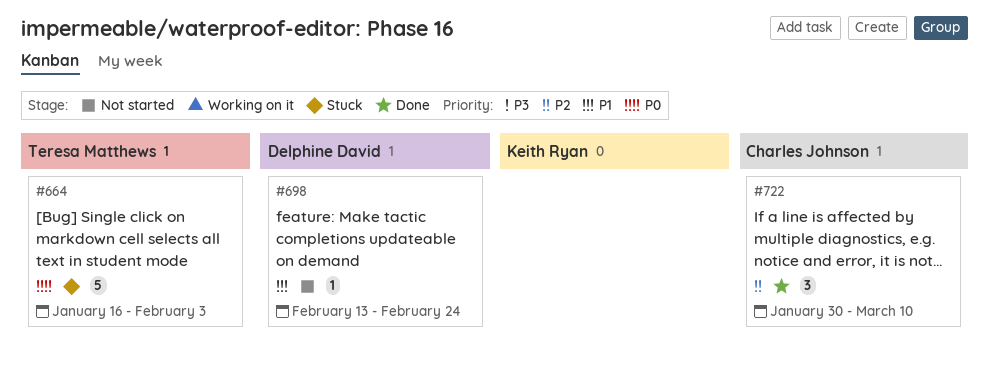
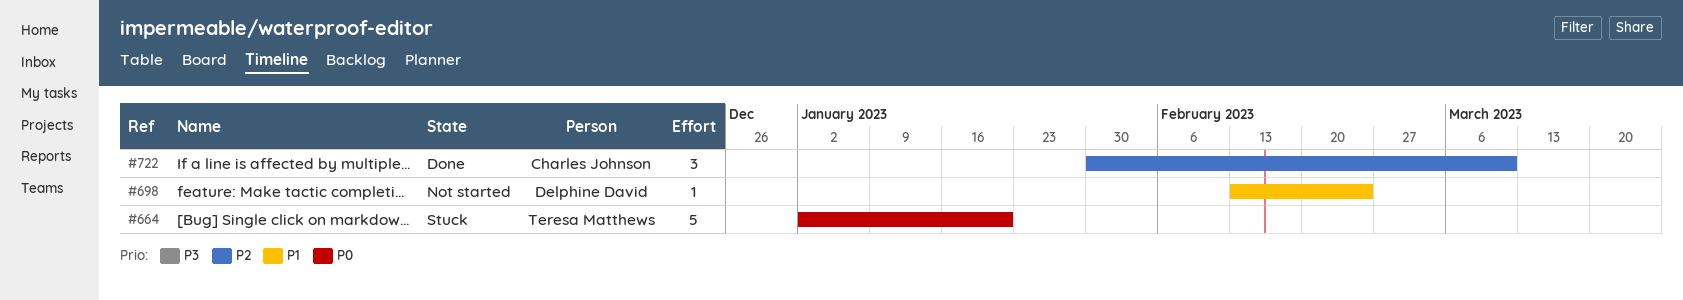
#664, start: Jan 16 -> Jan 2
#664, due: Feb 3 -> Jan 20

